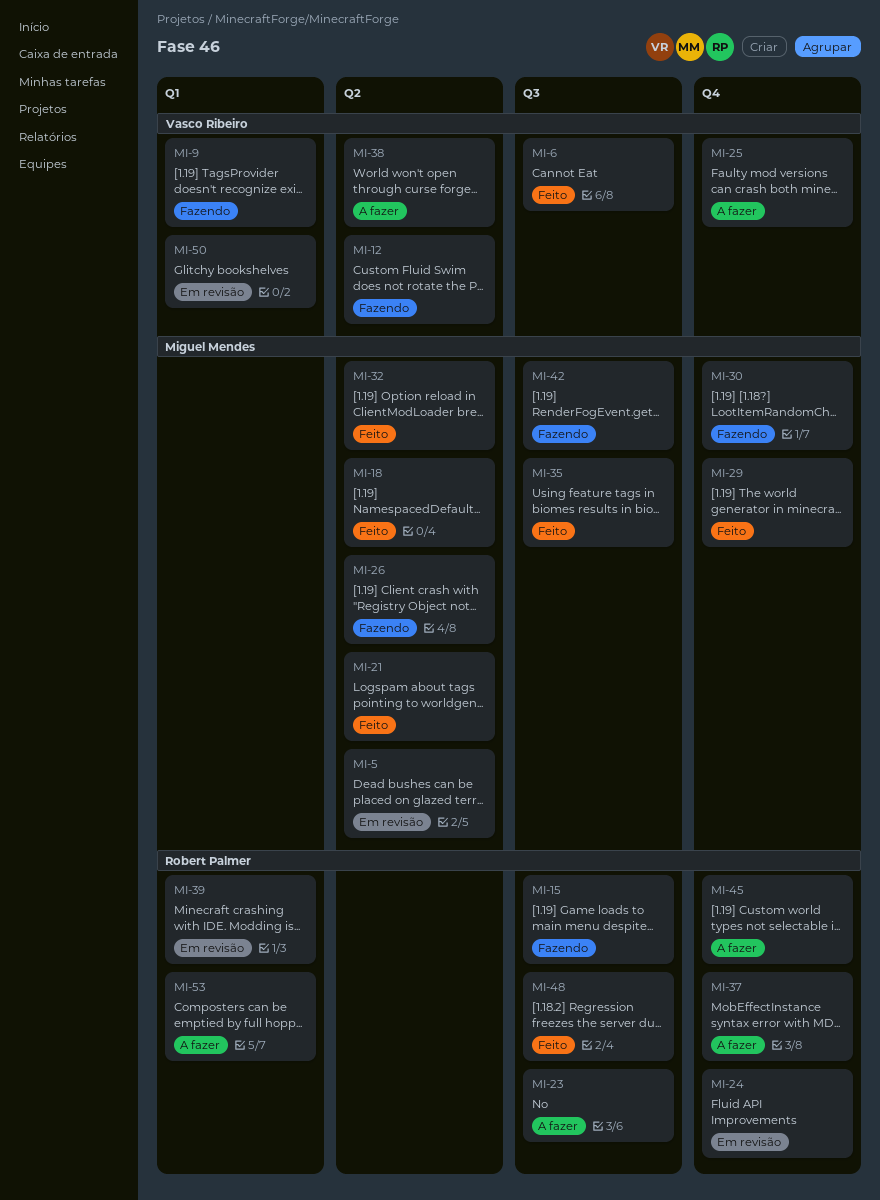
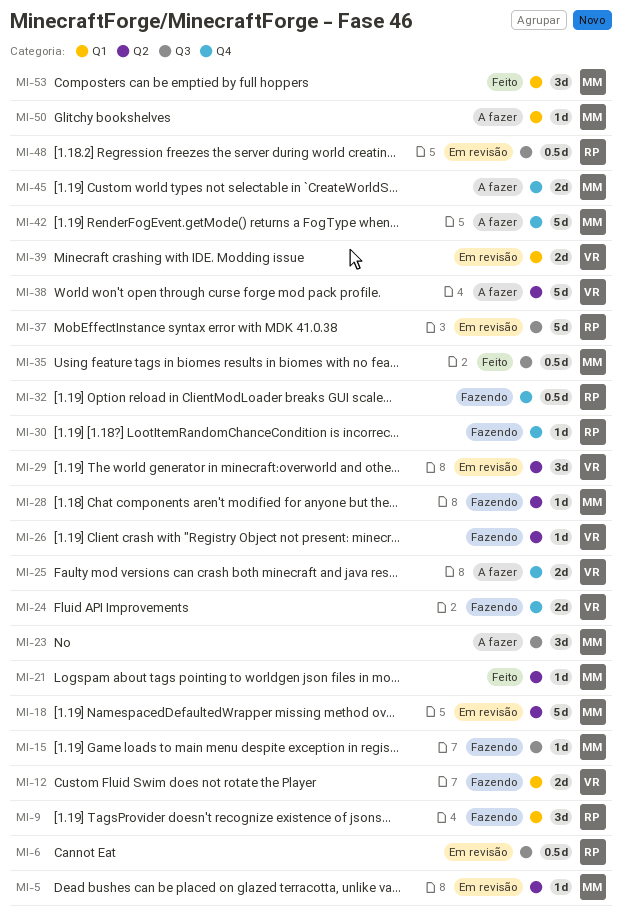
MI-6, status: Feito -> Em revisão
MI-6, owner: Vasco Ribeiro -> Robert Palmer
MI-9, owner: Vasco Ribeiro -> Robert Palmer
MI-12, label: Q2 -> Q1
MI-15, owner: Robert Palmer -> Miguel Mendes
MI-18, status: Feito -> Em revisão
MI-23, owner: Robert Palmer -> Miguel Mendes
MI-24, status: Em revisão -> Fazendo
MI-24, owner: Robert Palmer -> Vasco Ribeiro
MI-26, owner: Miguel Mendes -> Vasco Ribeiro
MI-28: none -> present
MI-29, status: Feito -> Em revisão
MI-29, owner: Miguel Mendes -> Vasco Ribeiro
MI-29, label: Q4 -> Q2
MI-30, owner: Miguel Mendes -> Robert Palmer
MI-32, status: Feito -> Fazendo
MI-32, owner: Miguel Mendes -> Robert Palmer
MI-32, label: Q2 -> Q4
MI-37, status: A fazer -> Em revisão
MI-37, label: Q4 -> Q3
MI-39, owner: Robert Palmer -> Vasco Ribeiro
MI-42, status: Fazendo -> A fazer
MI-42, label: Q3 -> Q4
MI-45, owner: Robert Palmer -> Miguel Mendes
MI-48, status: Feito -> Em revisão
MI-50, status: Em revisão -> A fazer
MI-50, owner: Vasco Ribeiro -> Miguel Mendes
MI-53, status: A fazer -> Feito
MI-53, owner: Robert Palmer -> Miguel Mendes

